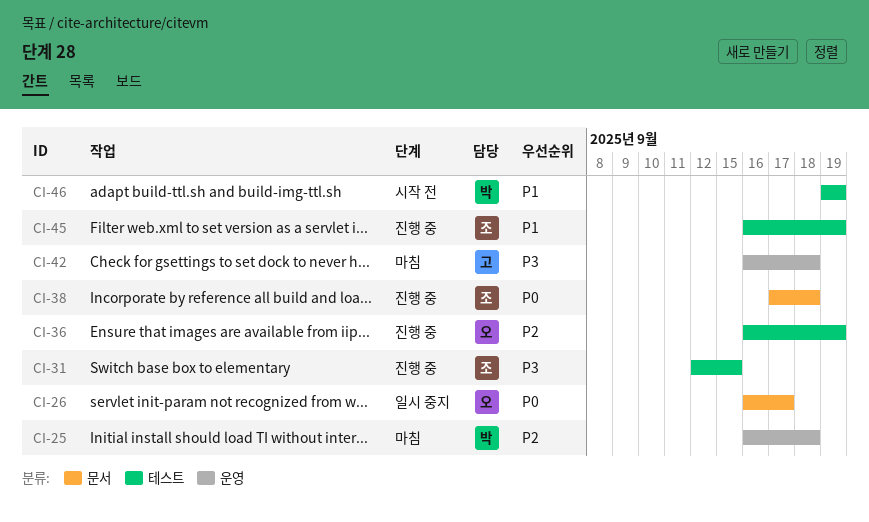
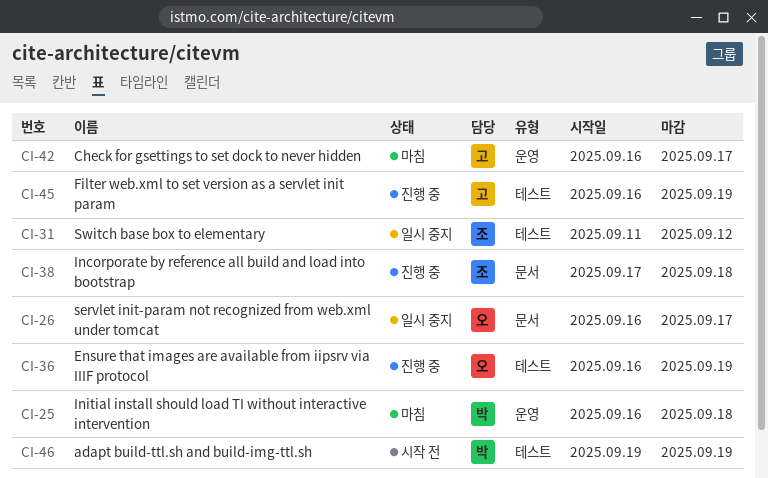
CI-31, status: 진행 중 -> 일시 중지
CI-31, start: Sep 12 -> Sep 11
CI-31, due: Sep 15 -> Sep 12
CI-42, due: Sep 18 -> Sep 17
CI-45, owner: 조 -> 고

